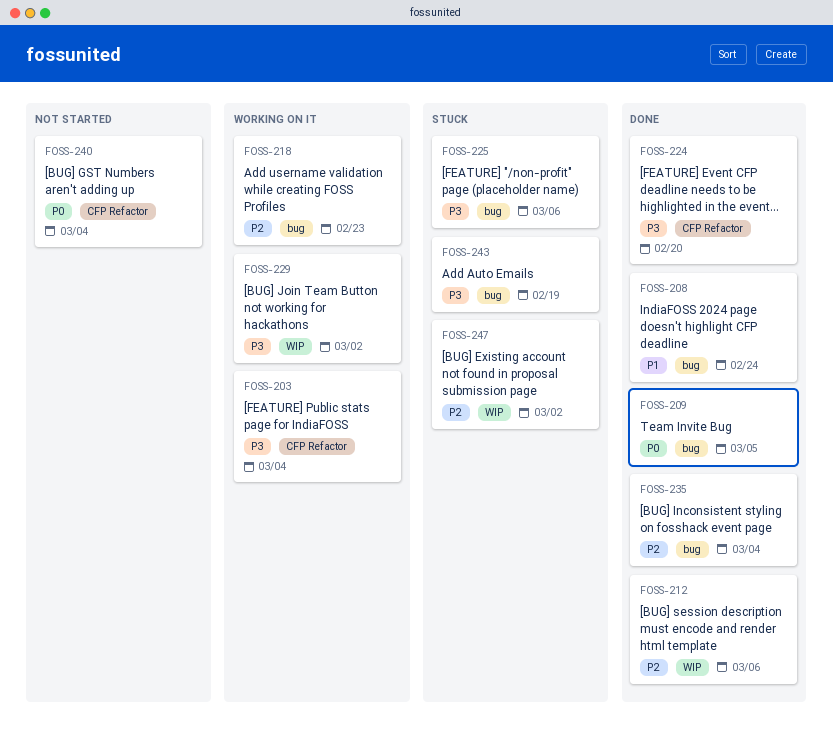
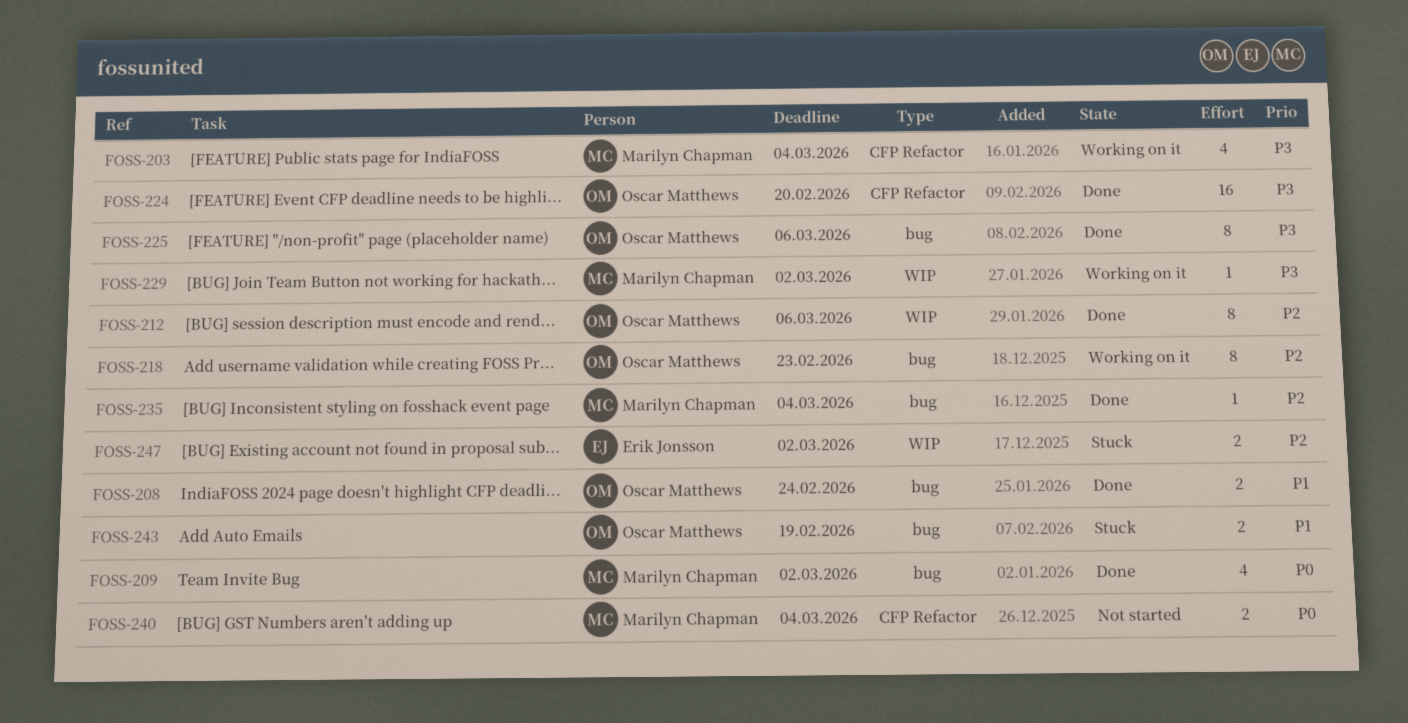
FOSS-209, due: Mar 5 -> Mar 2
FOSS-225, status: Stuck -> Done
FOSS-243, priority: P3 -> P1

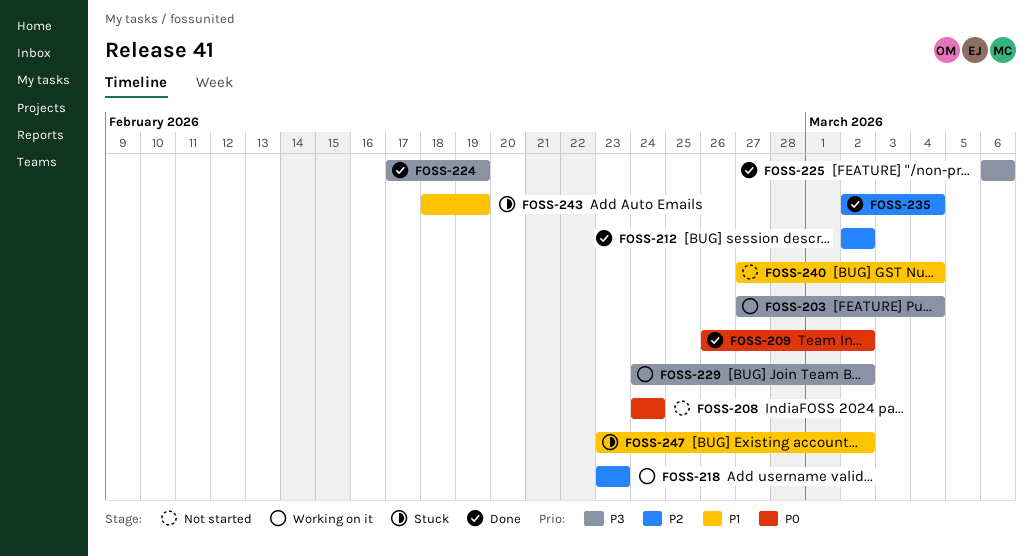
FOSS-208, status: Done -> Not started
FOSS-208, priority: P1 -> P0
FOSS-212, due: Mar 6 -> Mar 2
FOSS-224, due: Feb 20 -> Feb 19
FOSS-240, priority: P0 -> P1
FOSS-247, priority: P2 -> P1

